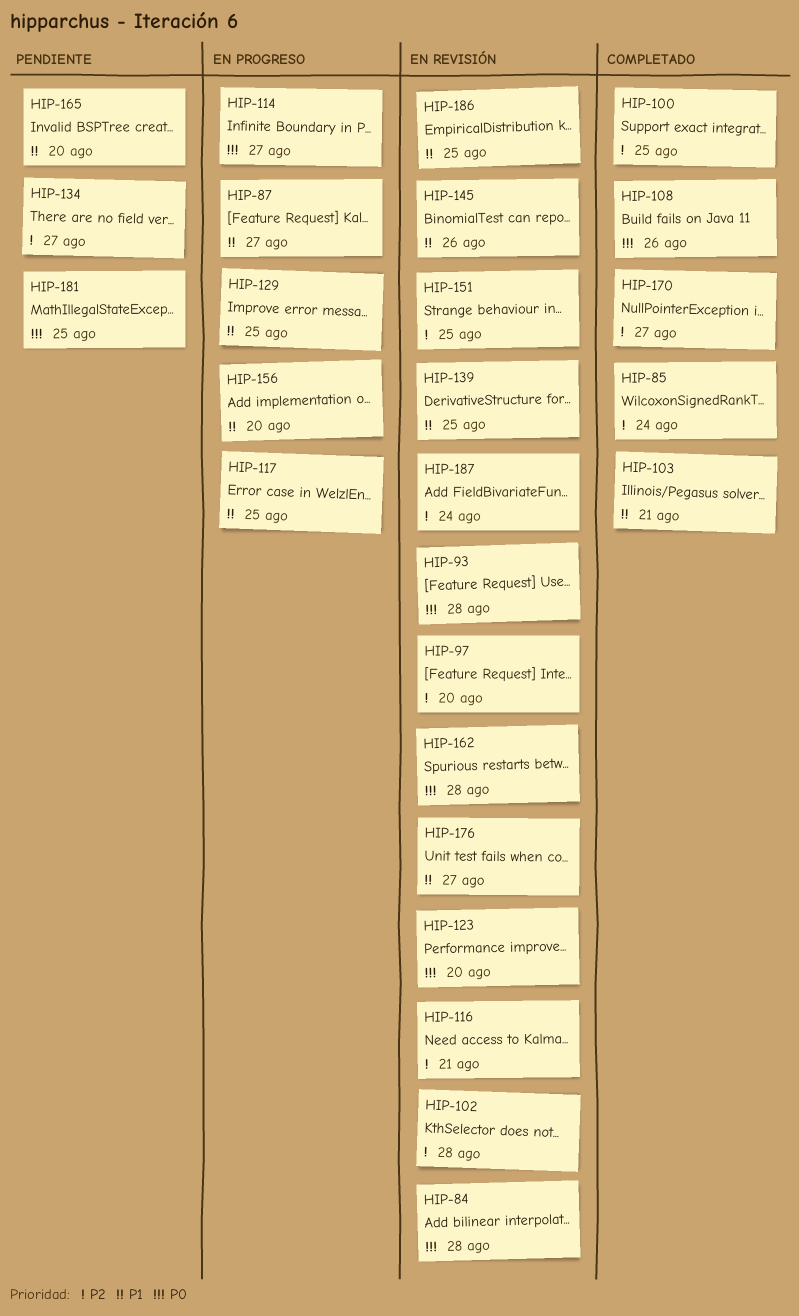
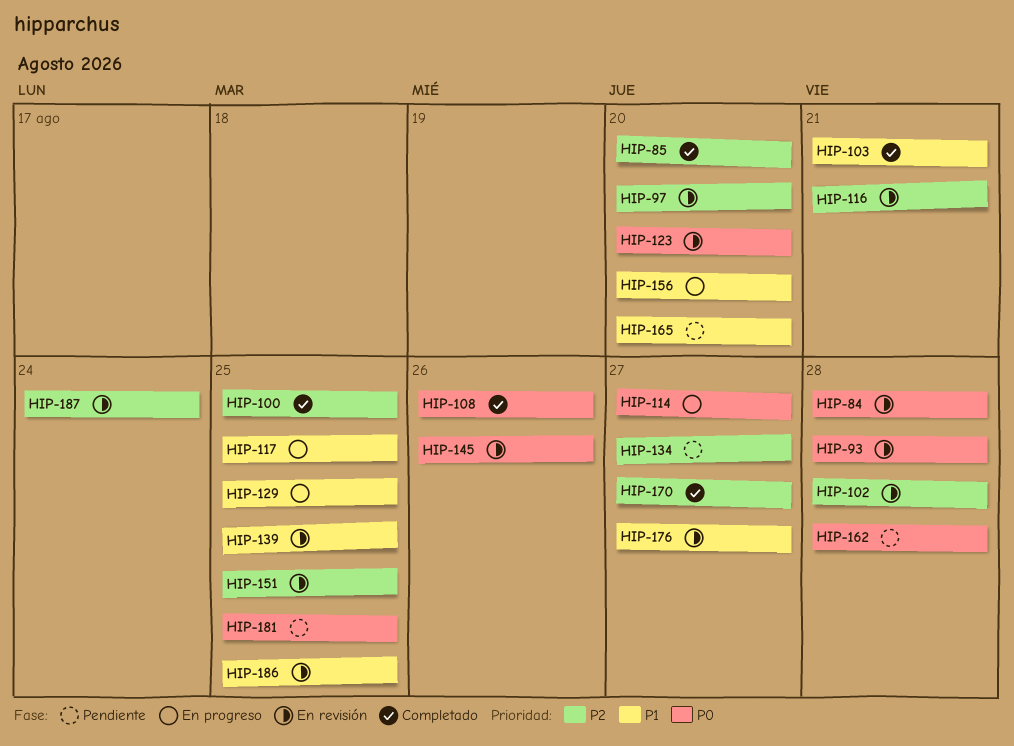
HIP-85, due: Aug 24 -> Aug 20
HIP-87: present -> none
HIP-145, priority: P1 -> P0
HIP-162, status: En revisión -> Pendiente

